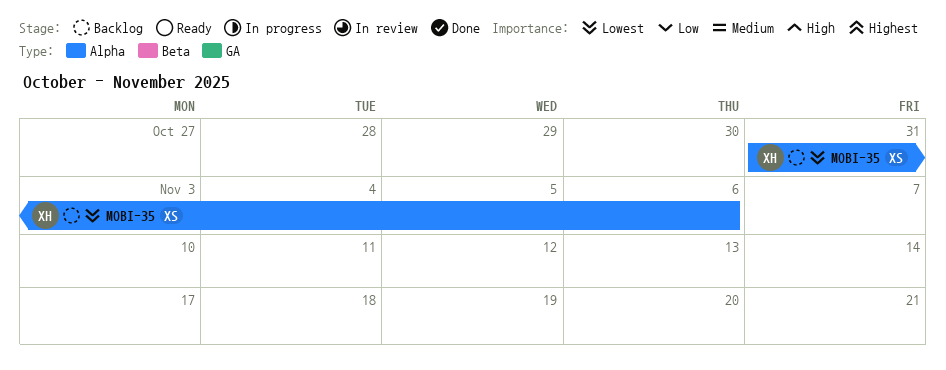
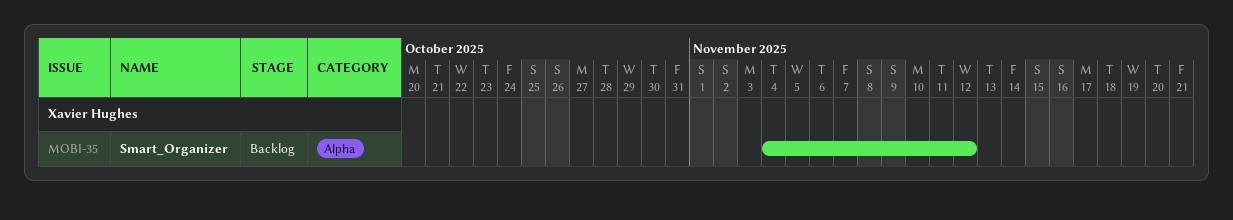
MOBI-35, start: Oct 31 -> Nov 4
MOBI-35, due: Nov 6 -> Nov 12

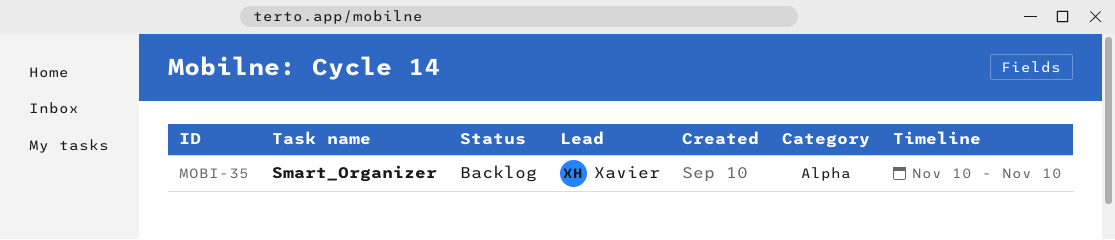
MOBI-35, start: Nov 4 -> Nov 10
MOBI-35, due: Nov 12 -> Nov 10

